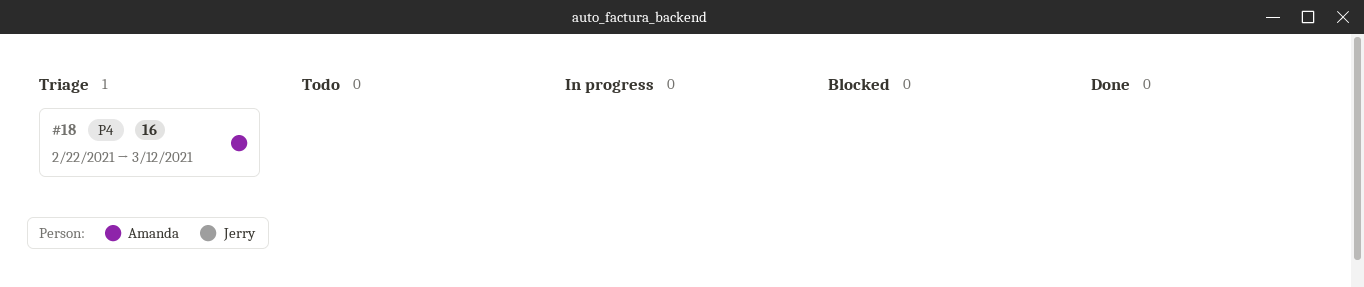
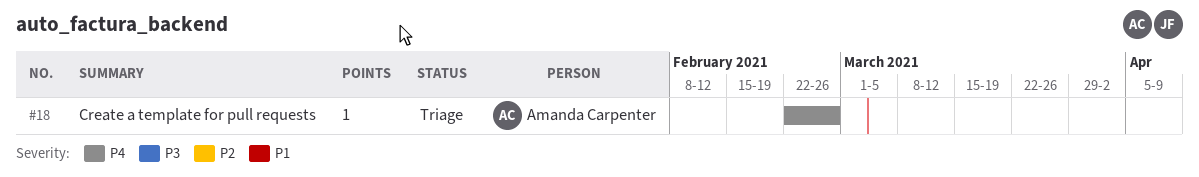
#18, estimate: 16 -> 1
#18, due: Mar 12 -> Feb 26

